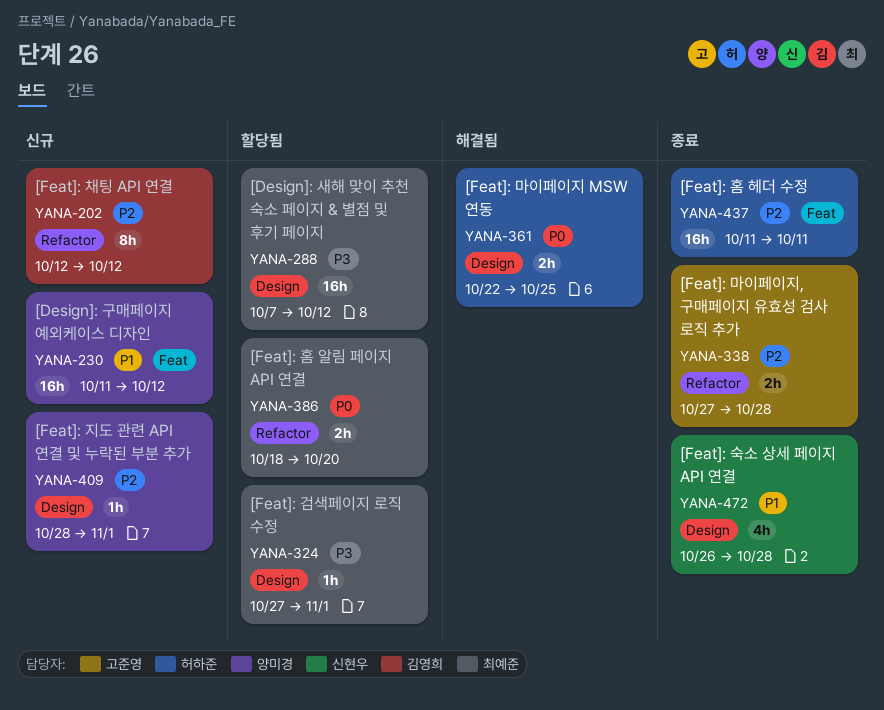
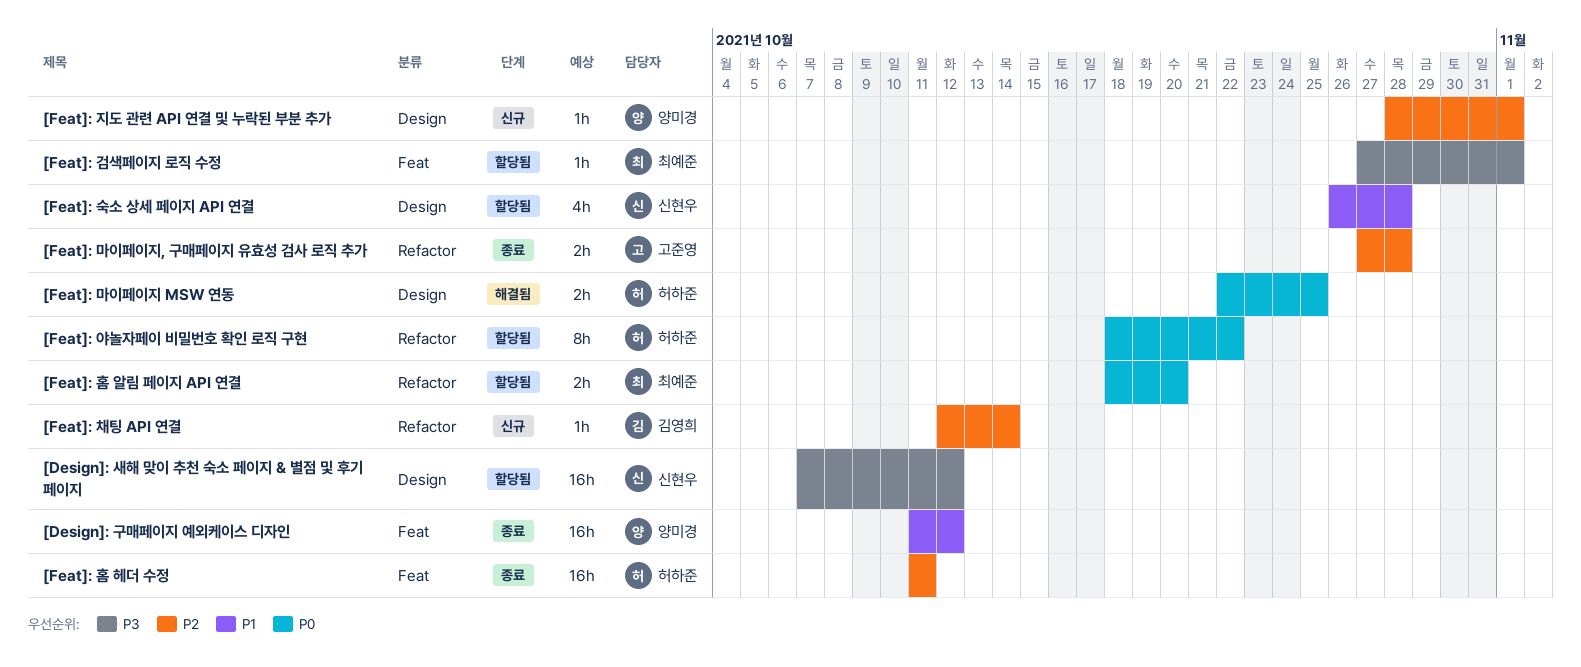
[Design]: 구매페이지 예외케이스 디자인, status: 신규 -> 종료
[Design]: 새해 맞이 추천 숙소 페이지 & 별점 및 후기 페이지, owner: 최예준 -> 신현우
[Feat]: 검색페이지 로직 수정, label: Design -> Feat
[Feat]: 숙소 상세 페이지 API 연결, status: 종료 -> 할당됨
[Feat]: 야놀자페이 비밀번호 확인 로직 구현: none -> present
[Feat]: 채팅 API 연결, estimate: 8h -> 1h
[Feat]: 채팅 API 연결, due: Oct 12 -> Oct 14

